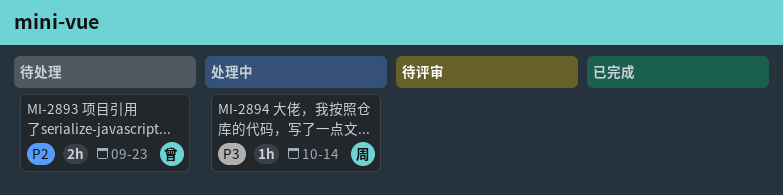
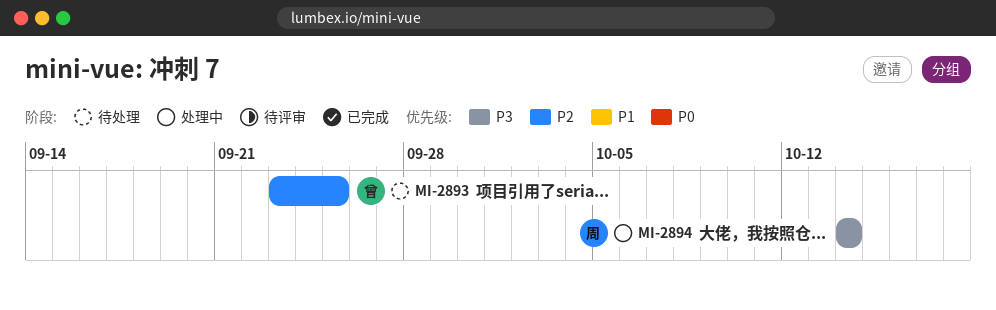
MI-2893, due: Sep 23 -> Sep 25

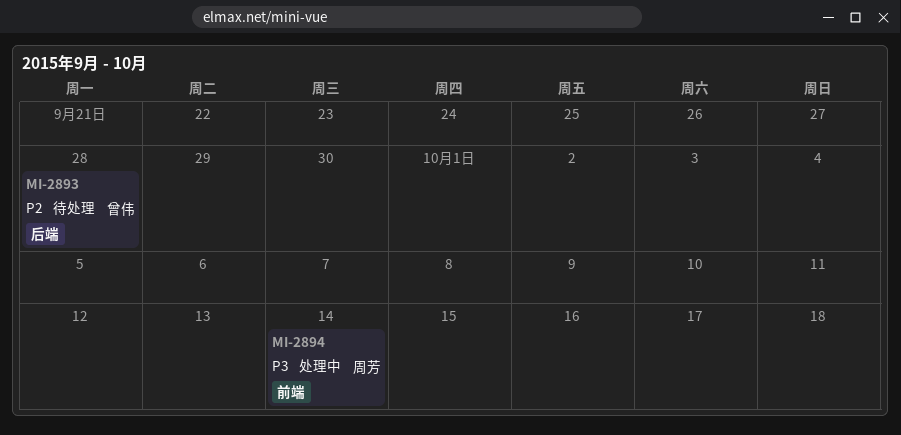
MI-2893, due: Sep 25 -> Sep 28

